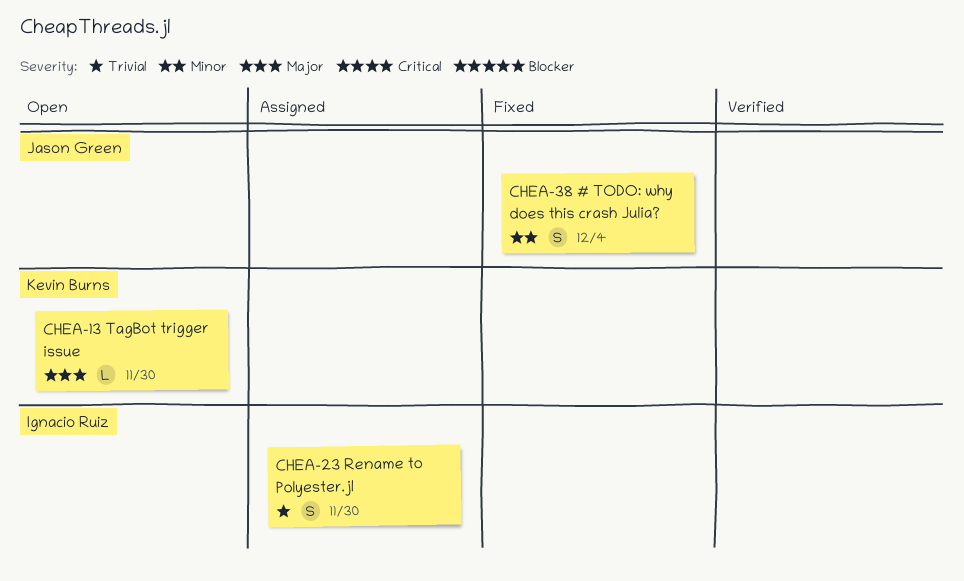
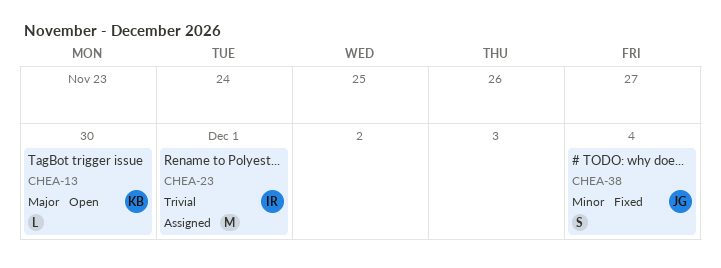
CHEA-23, estimate: S -> M
CHEA-23, due: Nov 30 -> Dec 1

